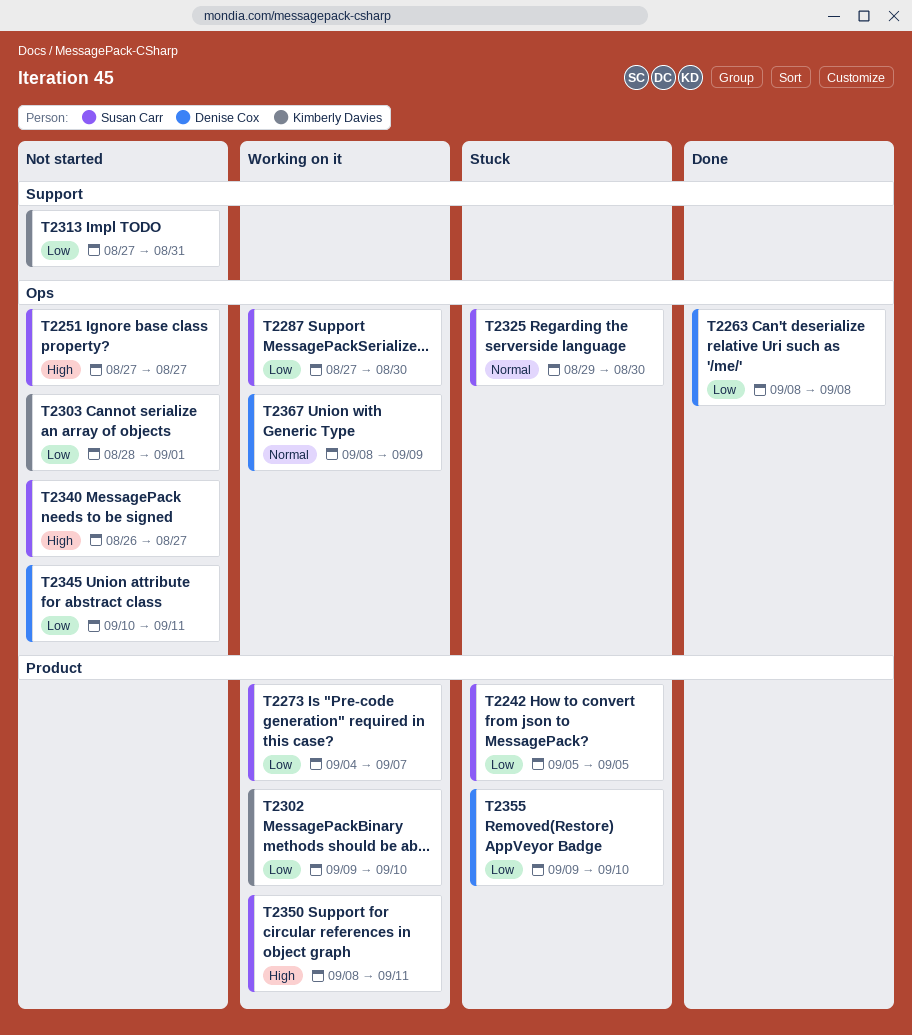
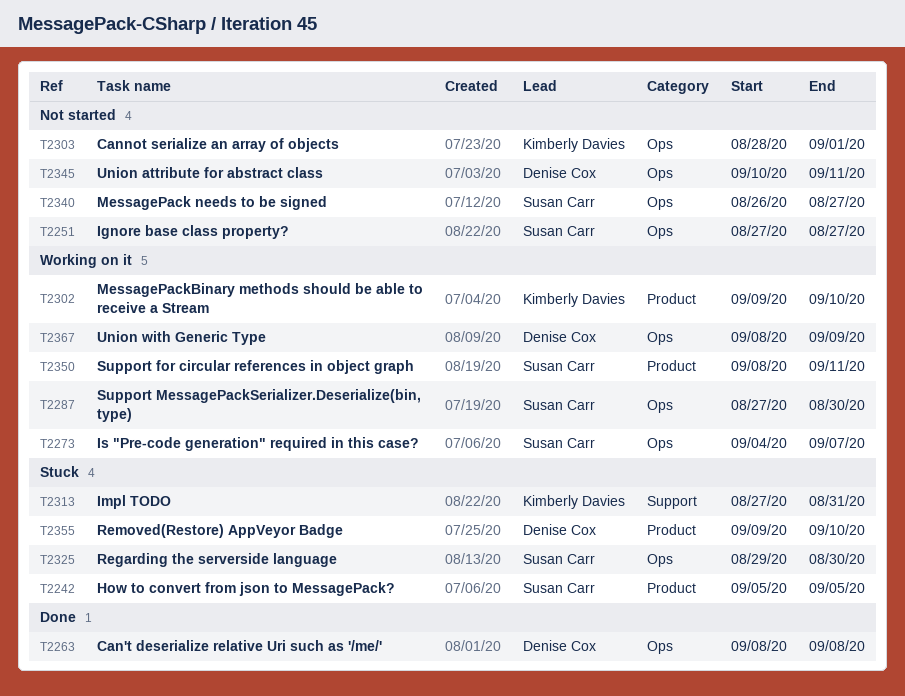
T2273, label: Product -> Ops
T2313, status: Not started -> Stuck

